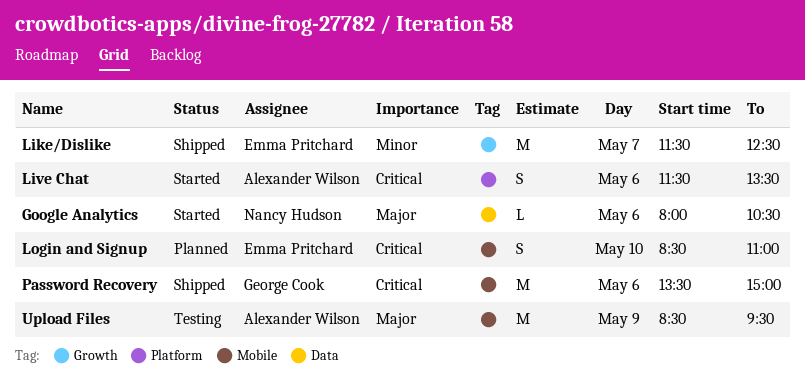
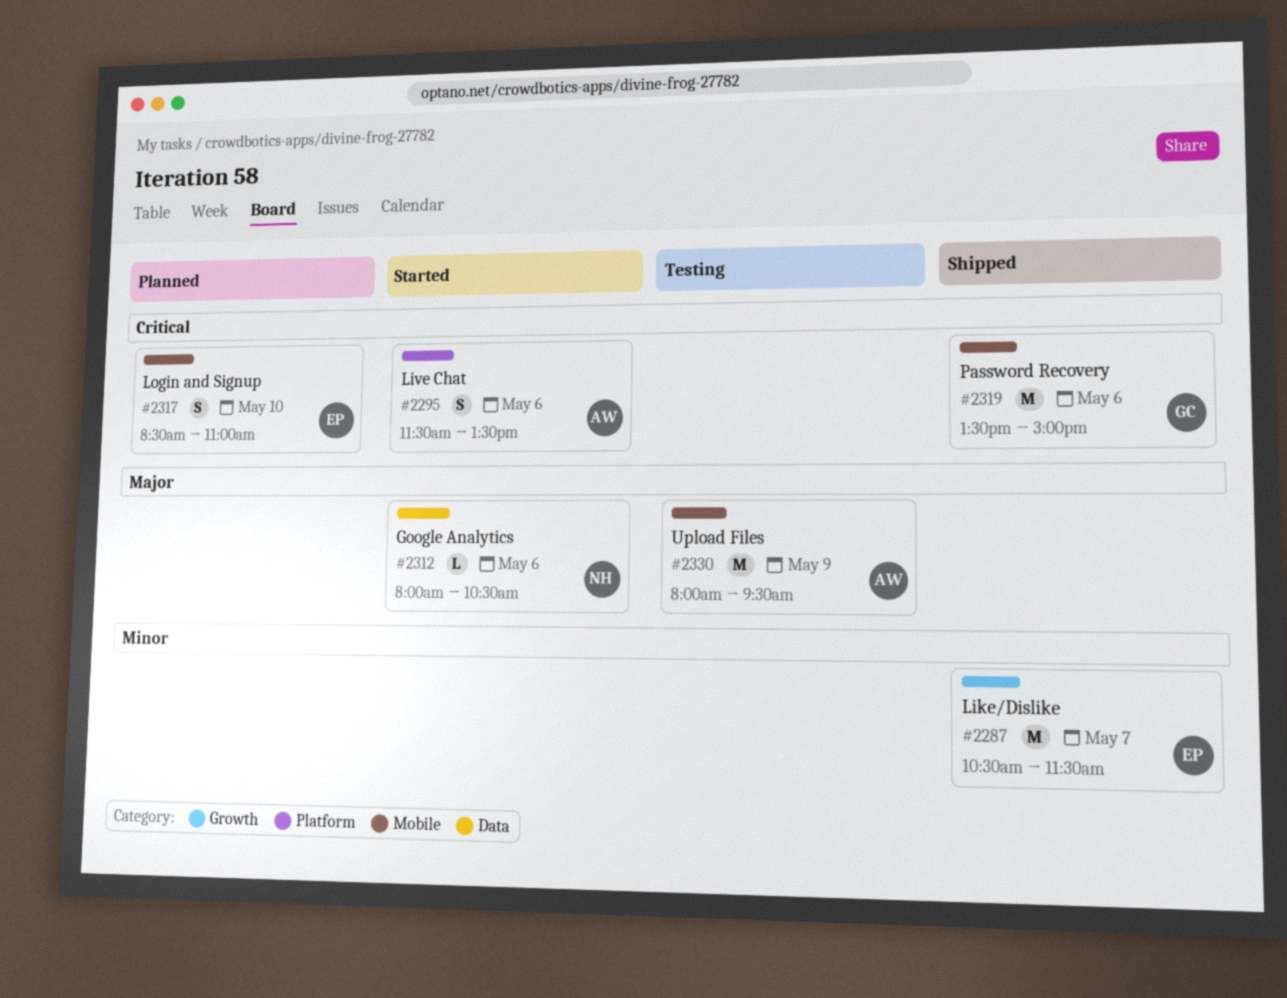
Like/Dislike, begins: 11:30 -> 10:30
Like/Dislike, ends: 12:30 -> 11:30
Upload Files, begins: 08:30 -> 08:00

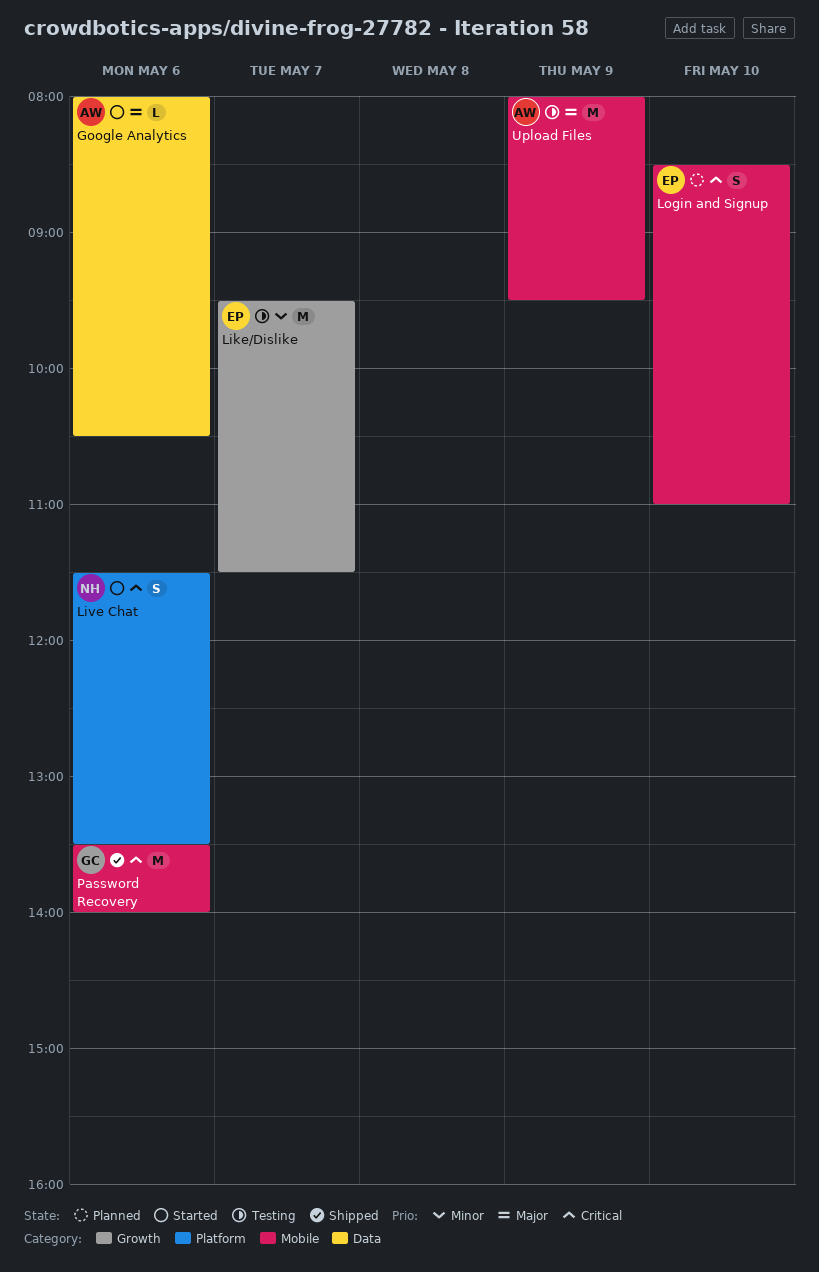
Google Analytics, owner: NH -> AW
Like/Dislike, status: Shipped -> Testing
Like/Dislike, begins: 10:30 -> 09:30
Live Chat, owner: AW -> NH
Password Recovery, ends: 15:00 -> 14:00

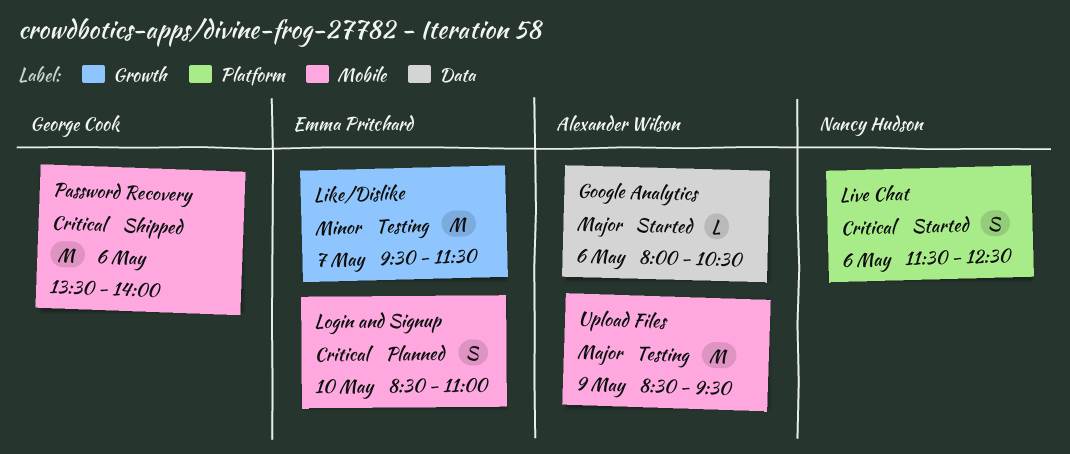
Live Chat, ends: 13:30 -> 12:30
Upload Files, begins: 08:00 -> 08:30

